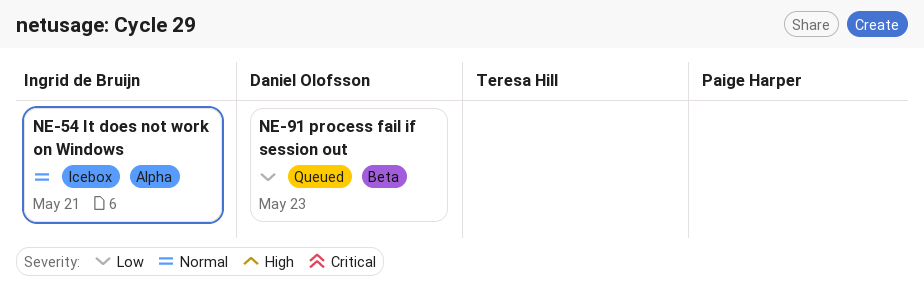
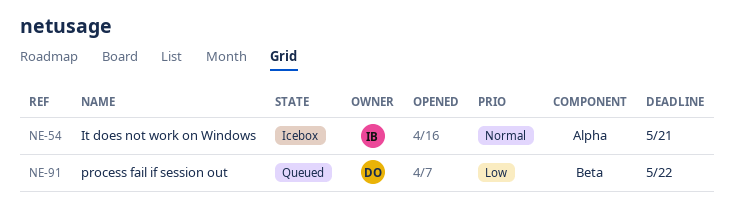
NE-91, due: May 23 -> May 22

